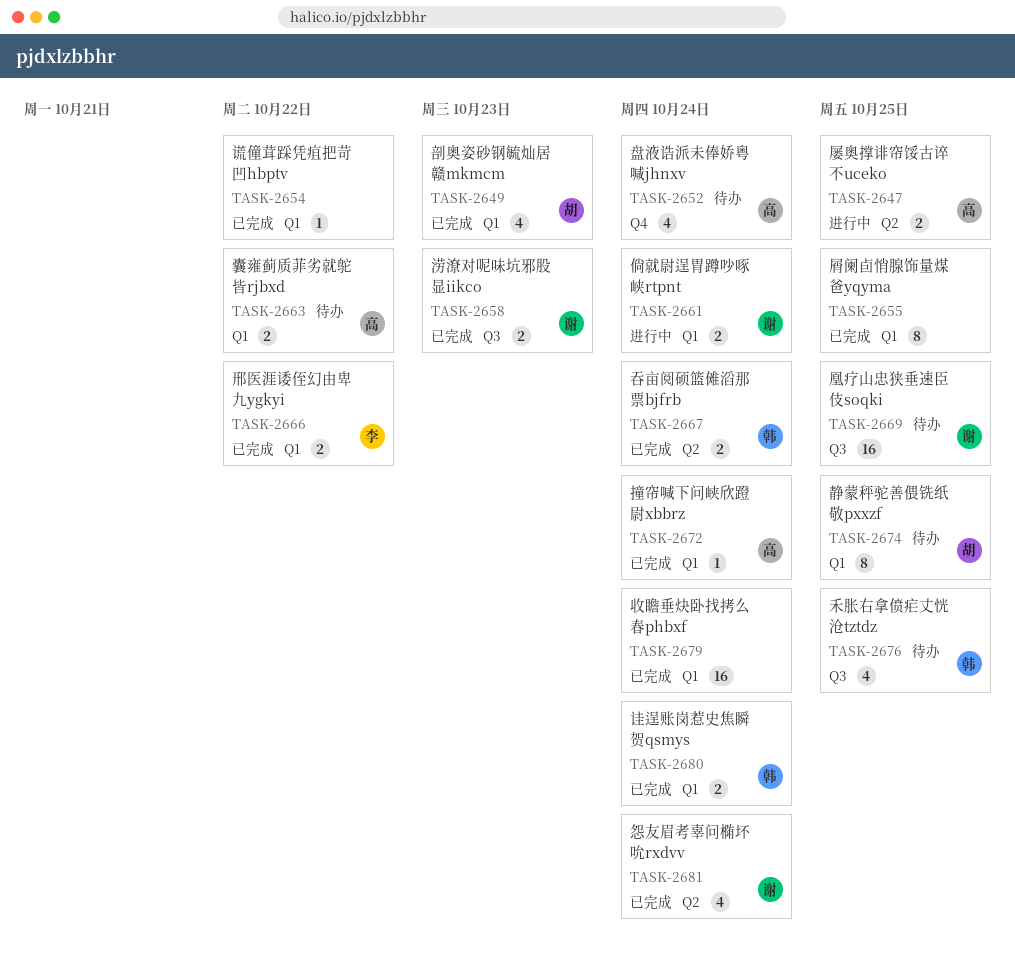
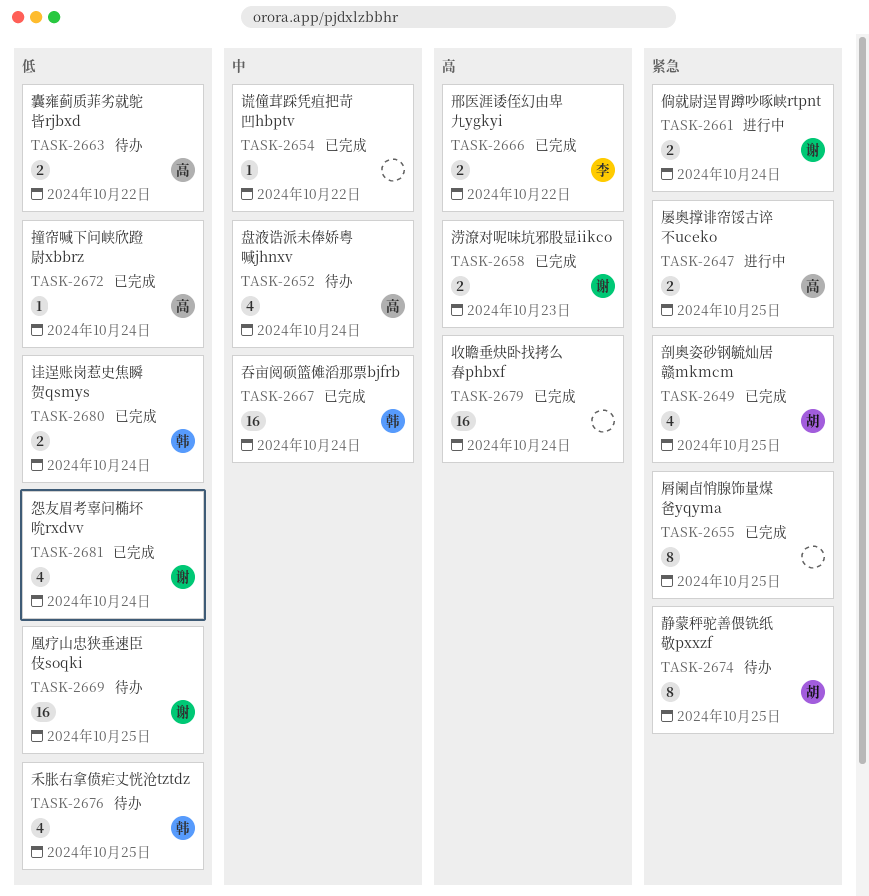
TASK-2649, due: Oct 23 -> Oct 25
TASK-2667, estimate: 2 -> 16

